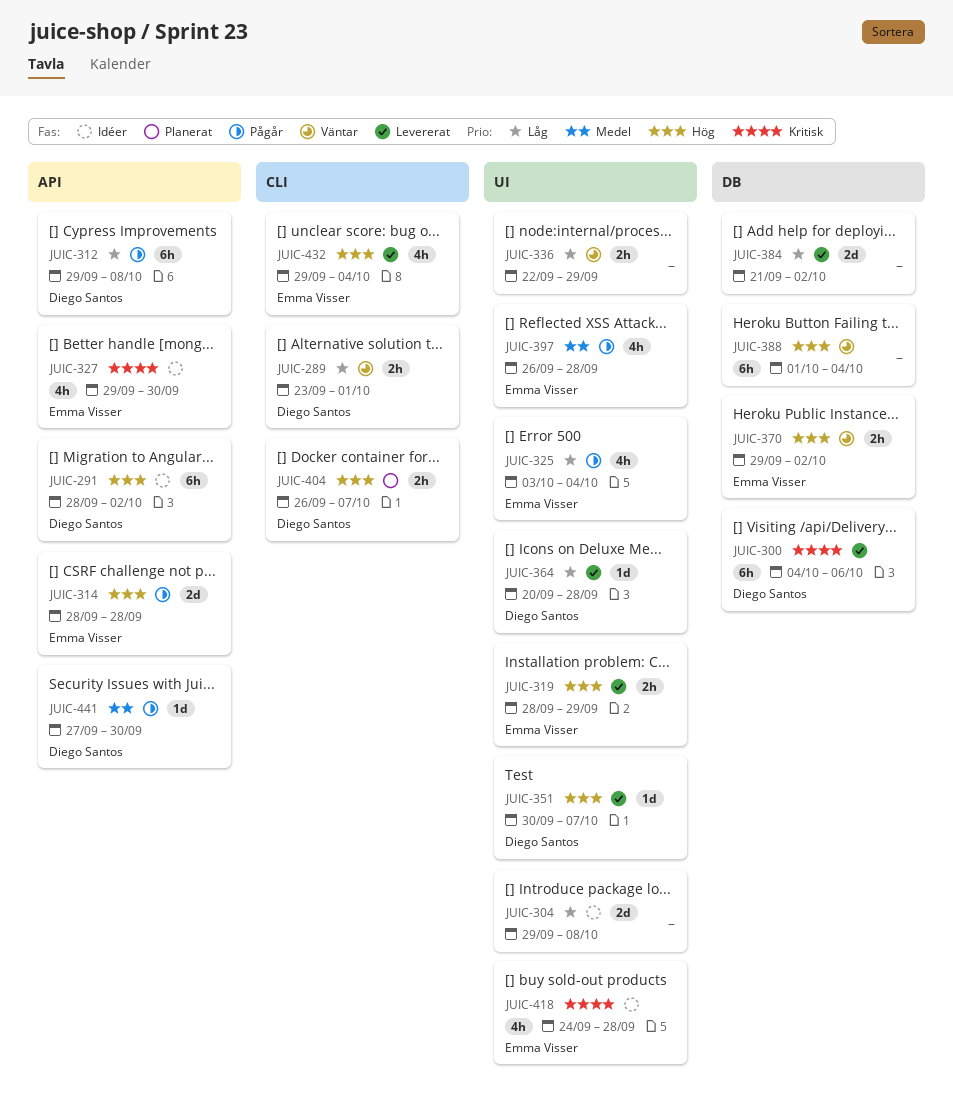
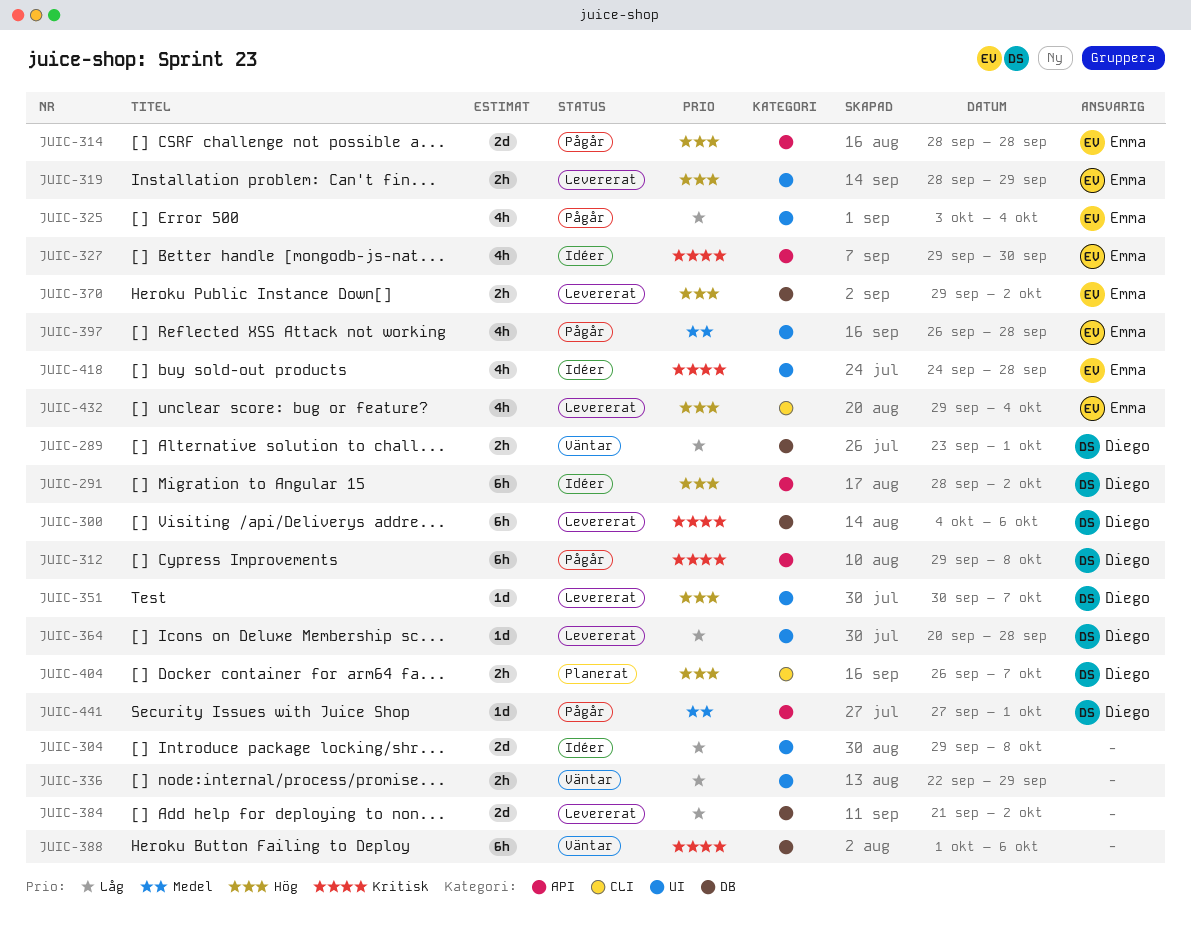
JUIC-289, label: CLI -> DB
JUIC-312, priority: Låg -> Kritisk
JUIC-370, status: Väntar -> Levererat
JUIC-388, priority: Hög -> Kritisk
JUIC-388, due: Oct 4 -> Oct 6
JUIC-441, due: Sep 30 -> Oct 1

